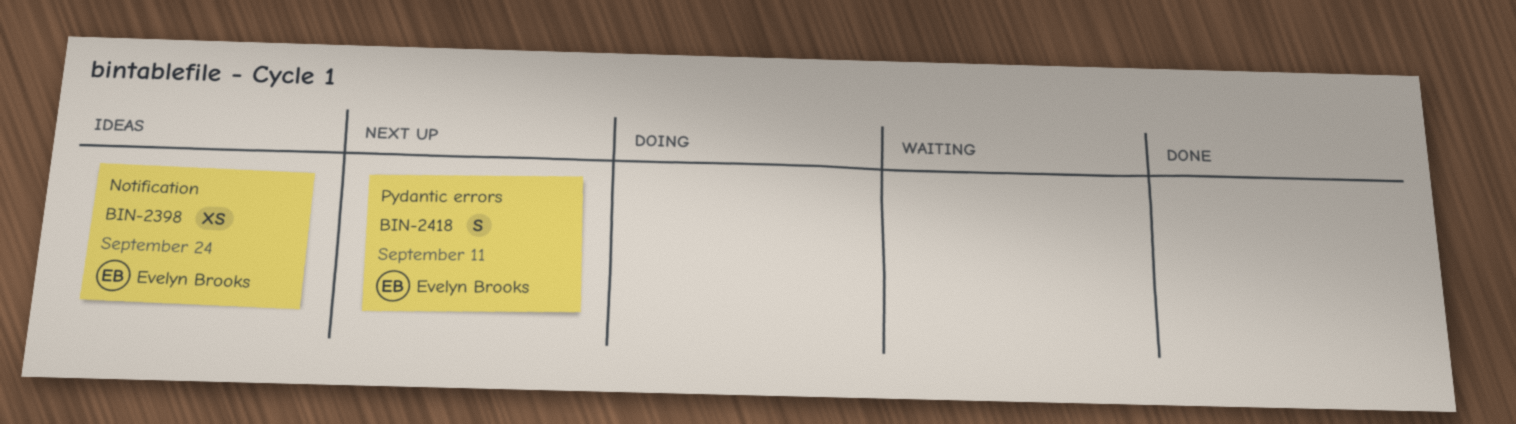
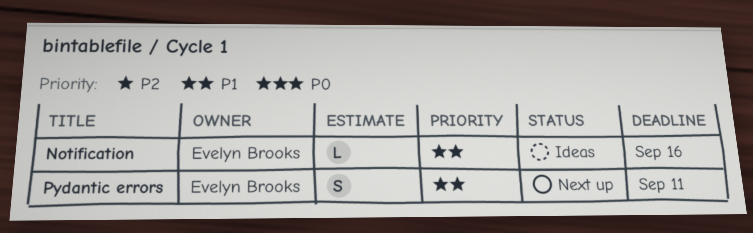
Notification, estimate: XS -> L
Notification, due: Sep 24 -> Sep 16

